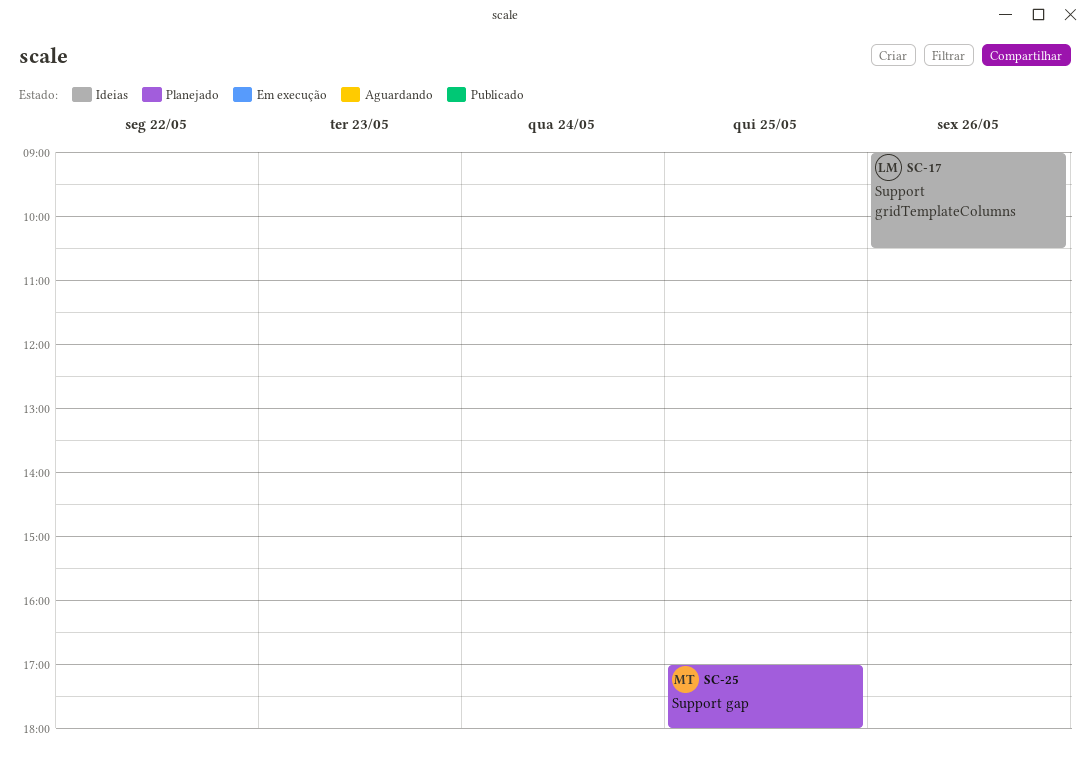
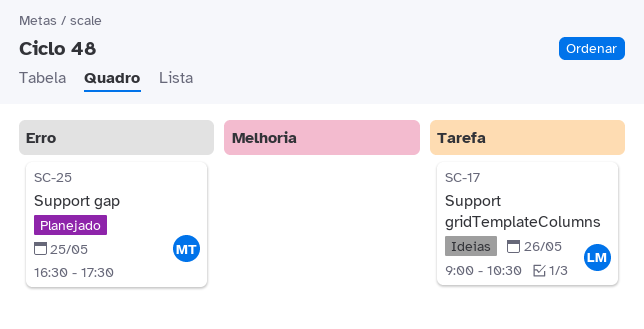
SC-25, begins: 17:00 -> 16:30
SC-25, ends: 18:00 -> 17:30

